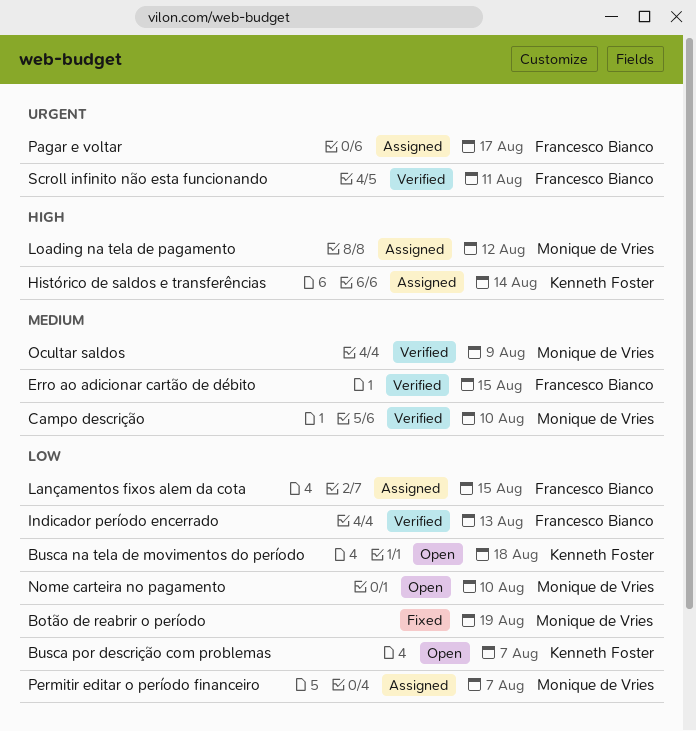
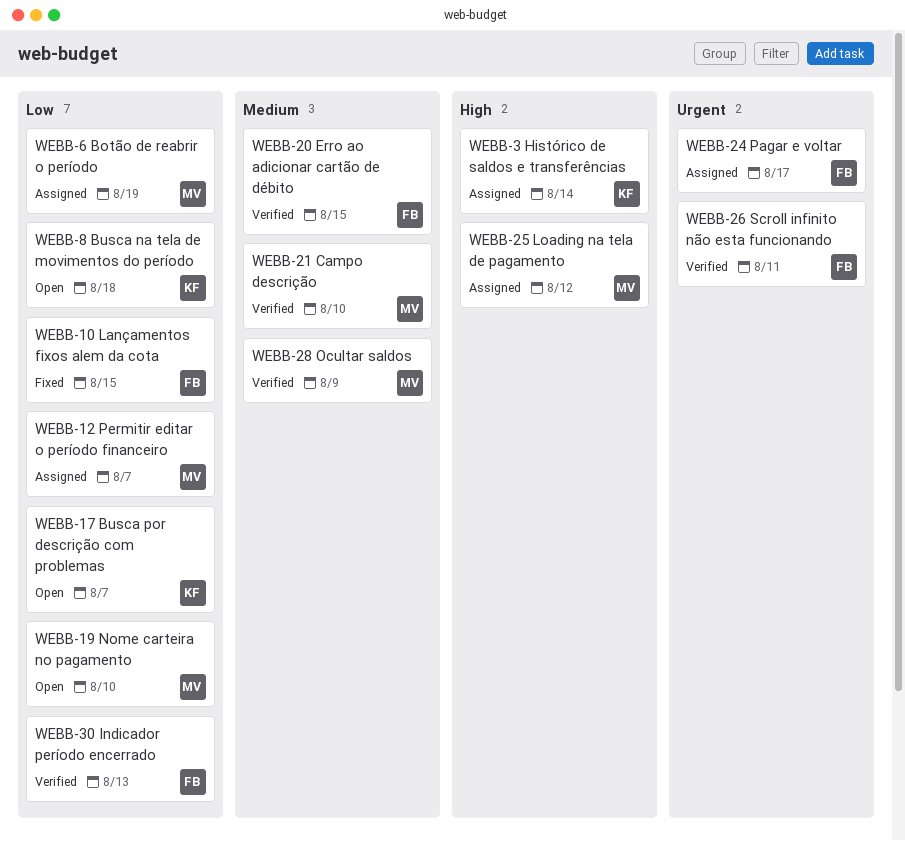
Botão de reabrir o período, status: Fixed -> Assigned
Lançamentos fixos alem da cota, status: Assigned -> Fixed

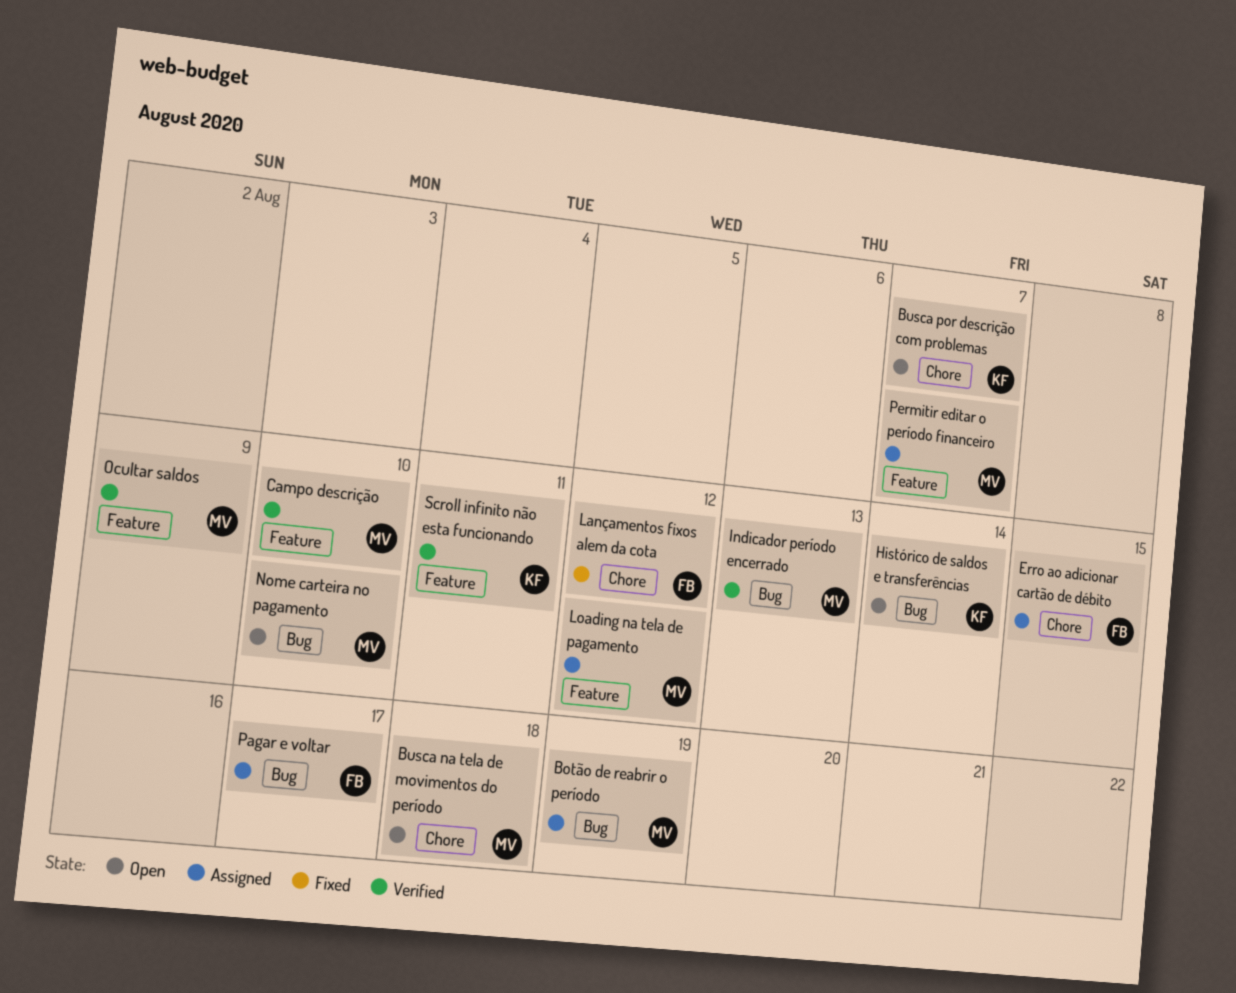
Busca na tela de movimentos do período, owner: KF -> MV
Erro ao adicionar cartão de débito, status: Verified -> Assigned
Histórico de saldos e transferências, status: Assigned -> Open
Indicador período encerrado, owner: FB -> MV
Lançamentos fixos alem da cota, due: Aug 15 -> Aug 12
Scroll infinito não esta funcionando, owner: FB -> KF

